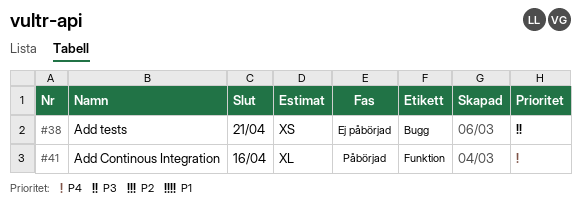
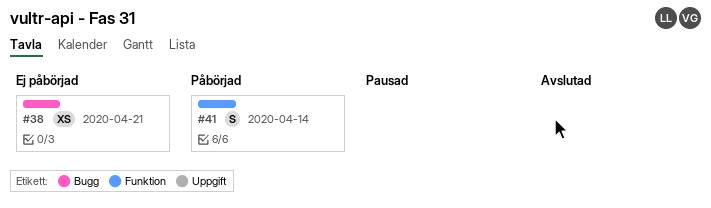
#41, estimate: XL -> S
#41, due: Apr 16 -> Apr 14

